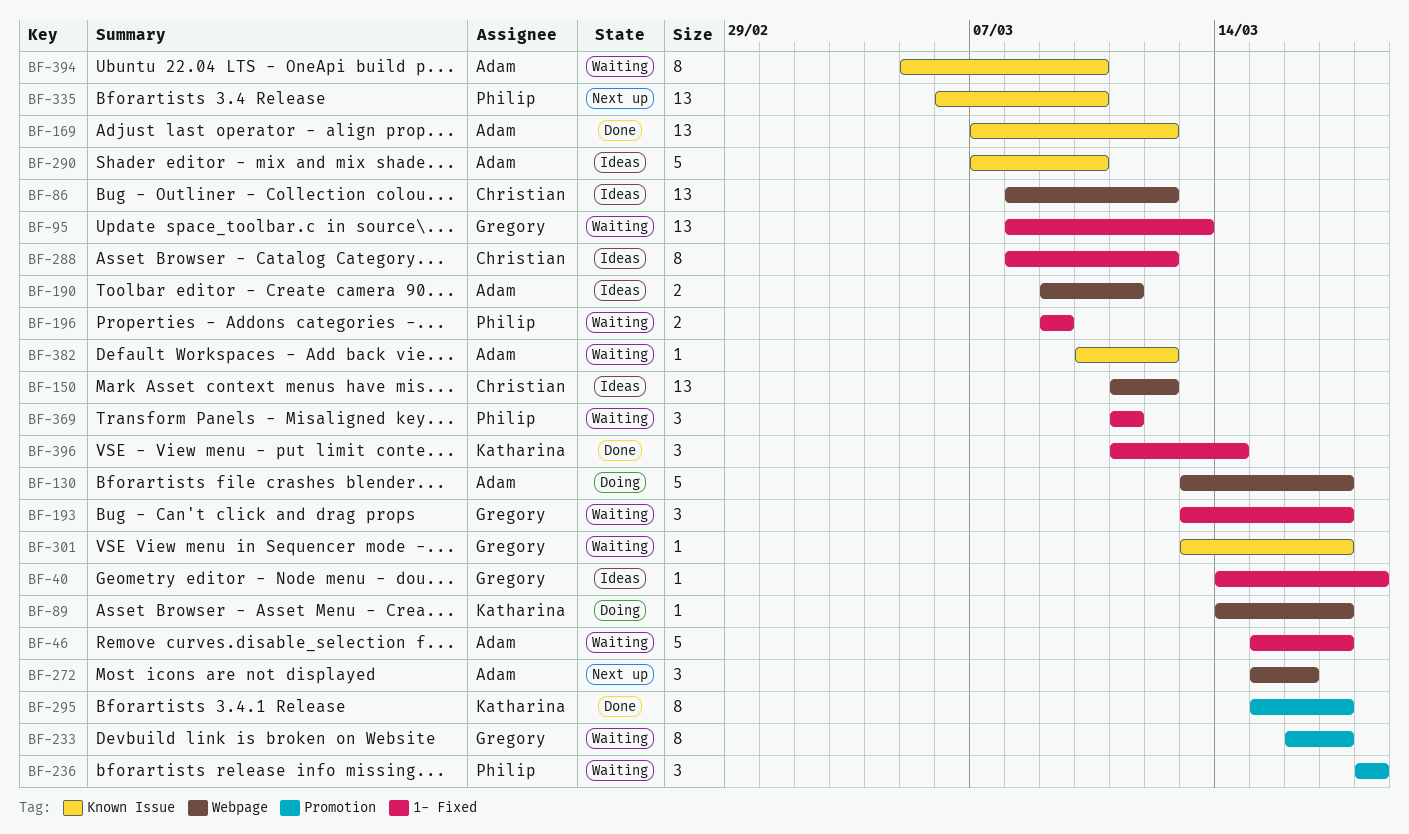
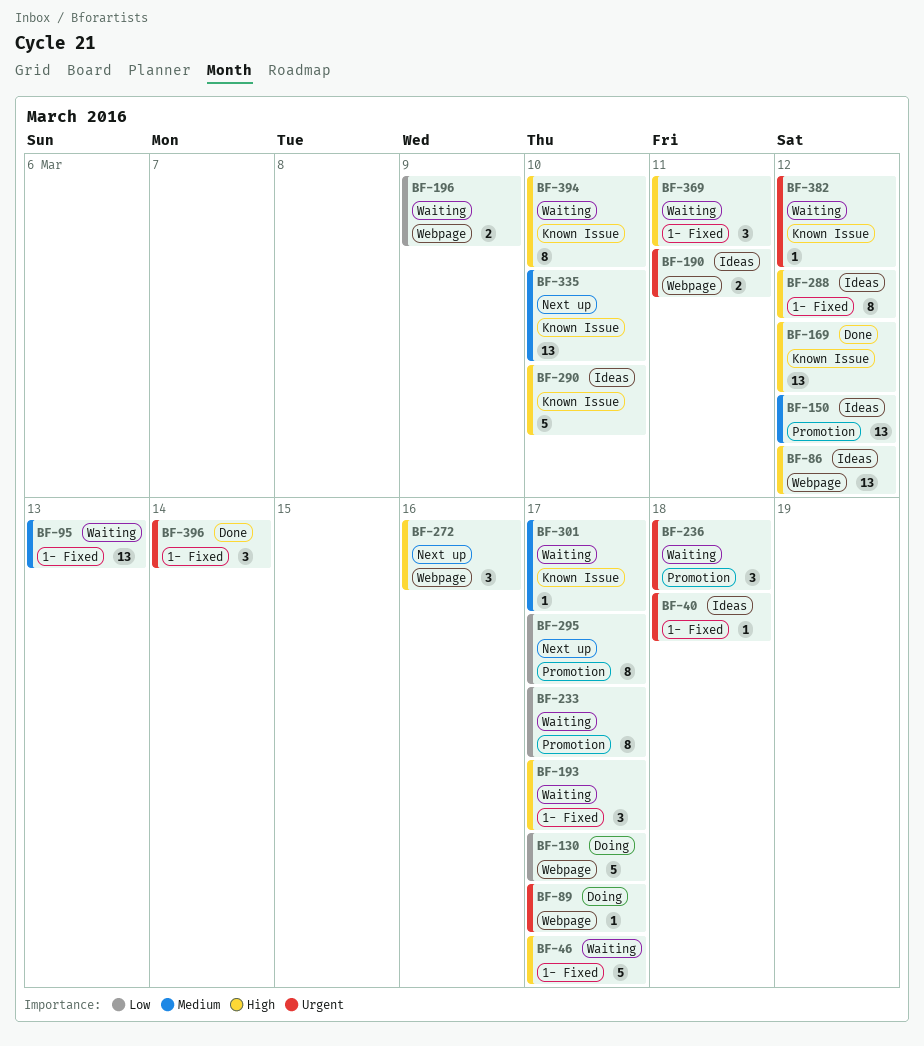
BF-150, label: Webpage -> Promotion
BF-196, label: 1- Fixed -> Webpage
BF-295, status: Done -> Next up

